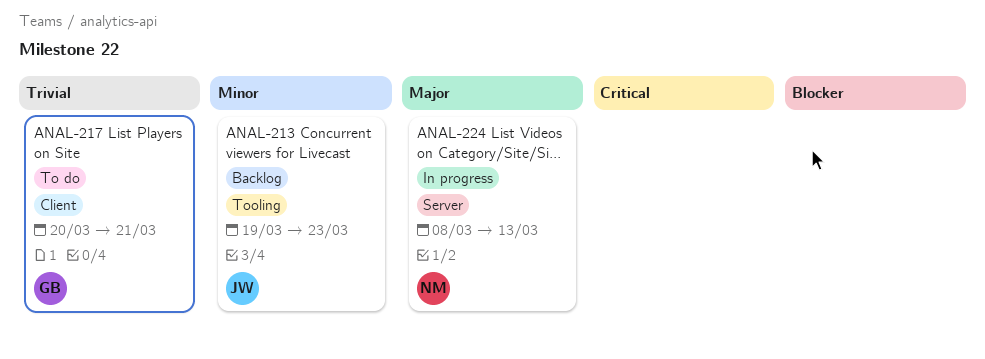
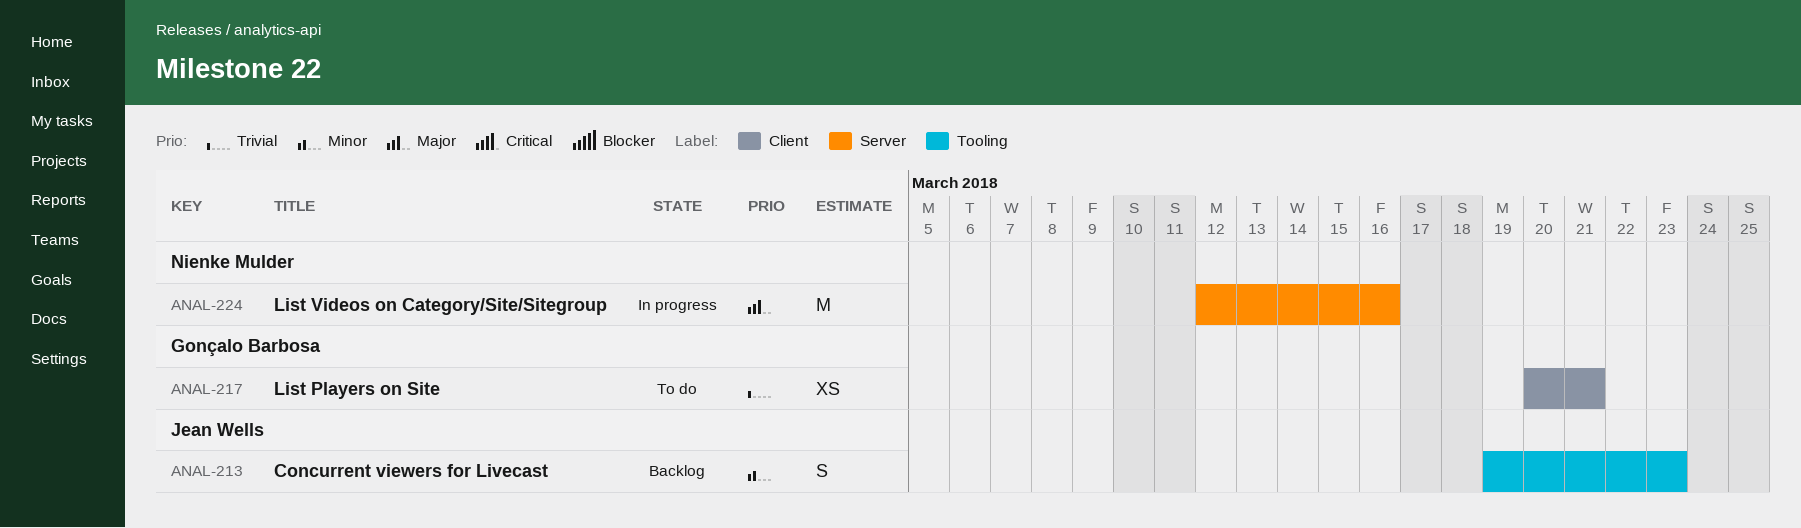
ANAL-224, start: Mar 8 -> Mar 12
ANAL-224, due: Mar 13 -> Mar 16

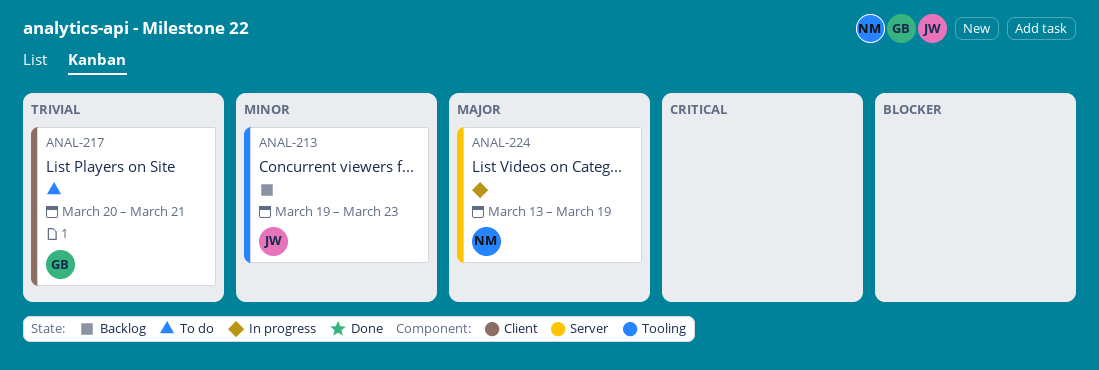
ANAL-224, start: Mar 12 -> Mar 13
ANAL-224, due: Mar 16 -> Mar 19

